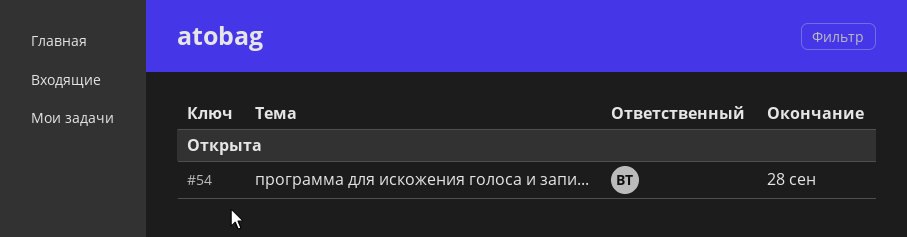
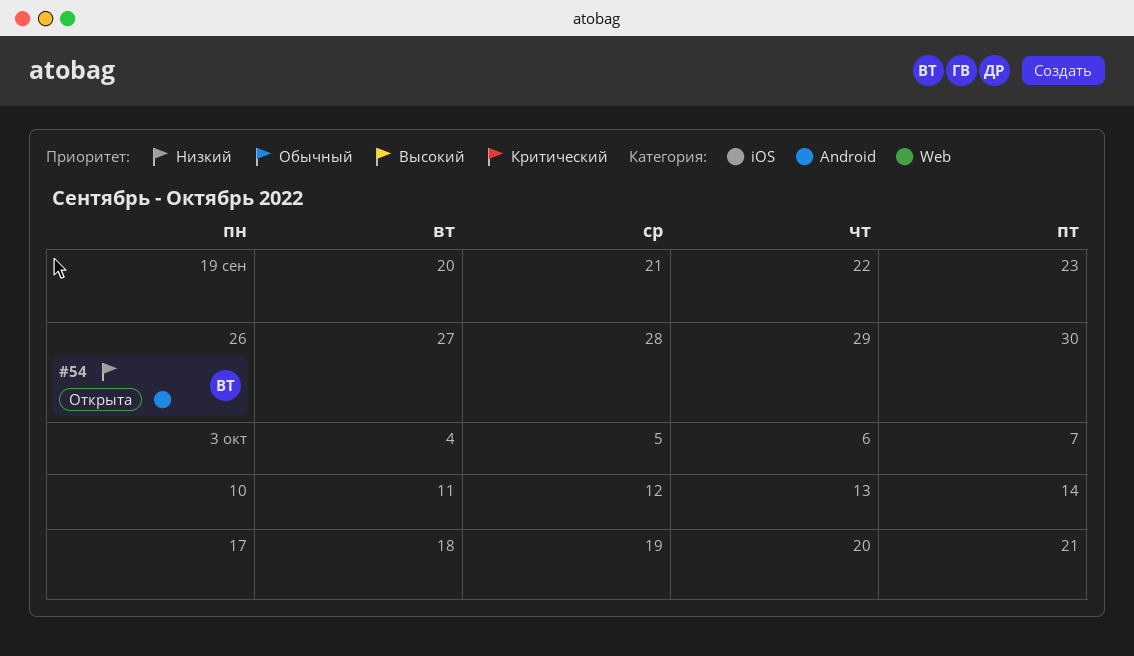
#54, due: Sep 28 -> Sep 26

